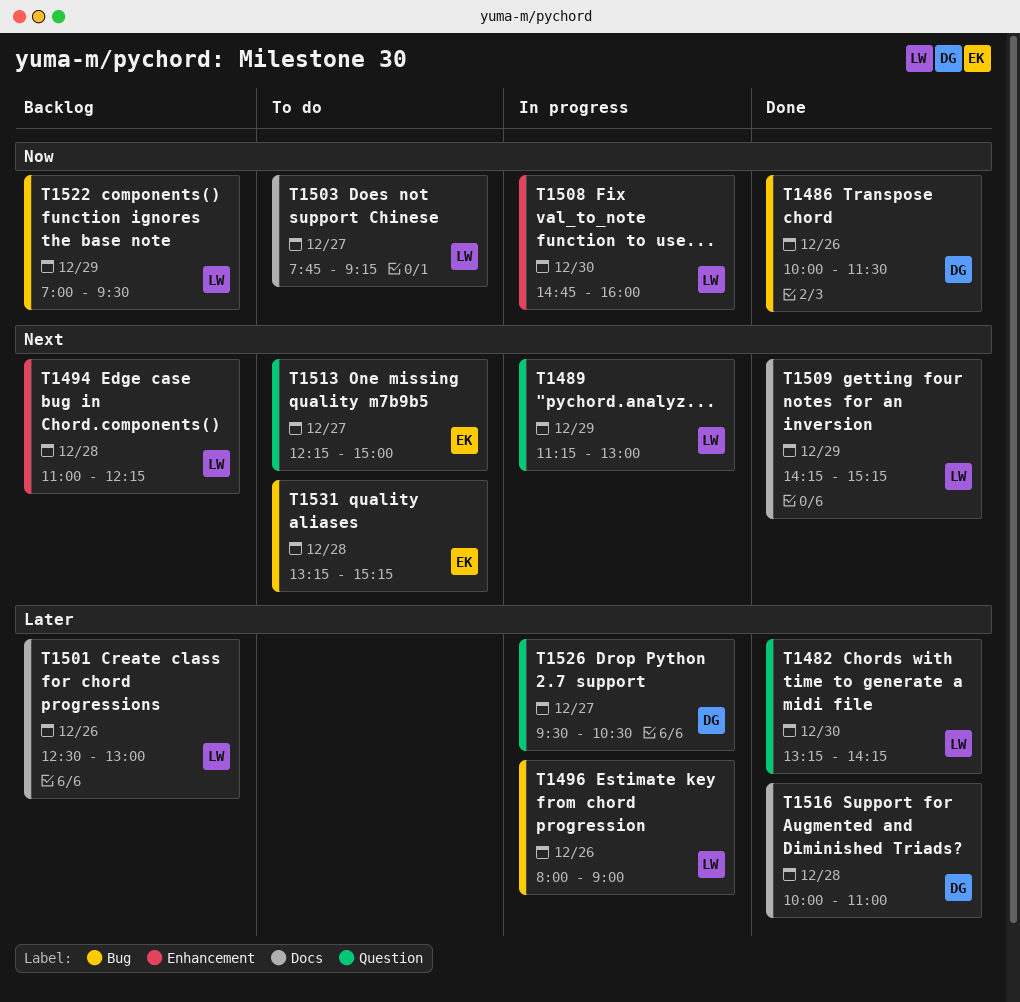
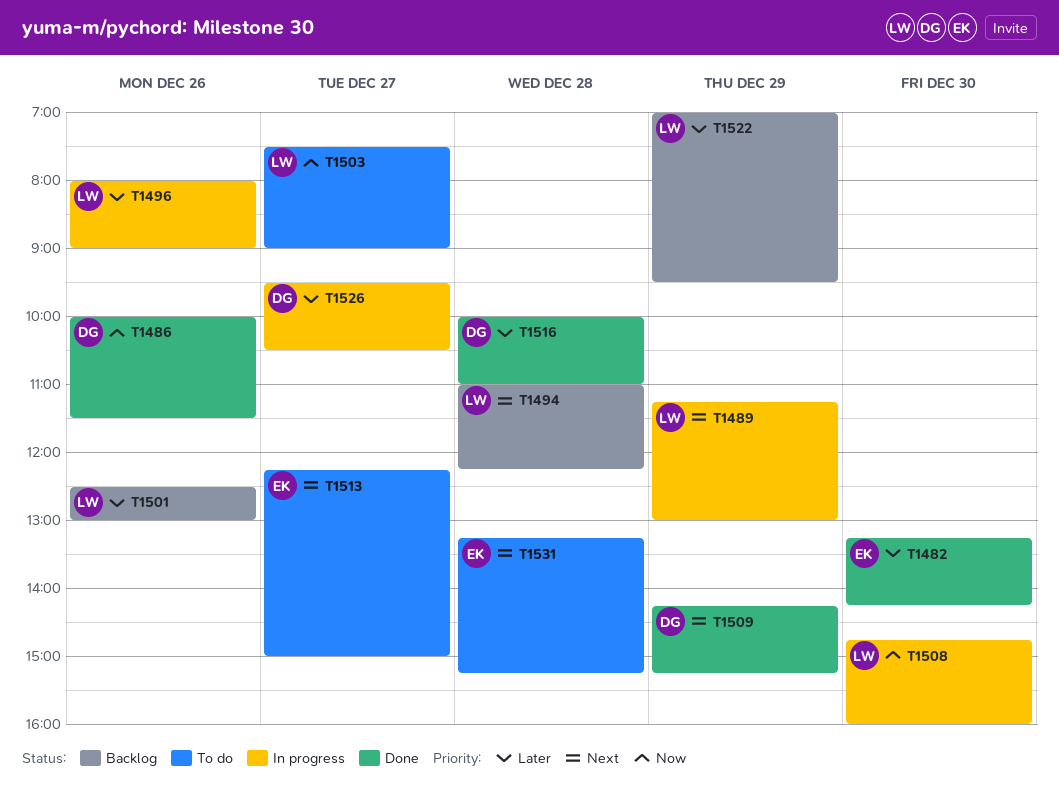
T1482, owner: LW -> EK
T1503, begins: 07:45 -> 07:30
T1503, ends: 09:15 -> 09:00
T1509, owner: LW -> DG
T1522, priority: Now -> Later

